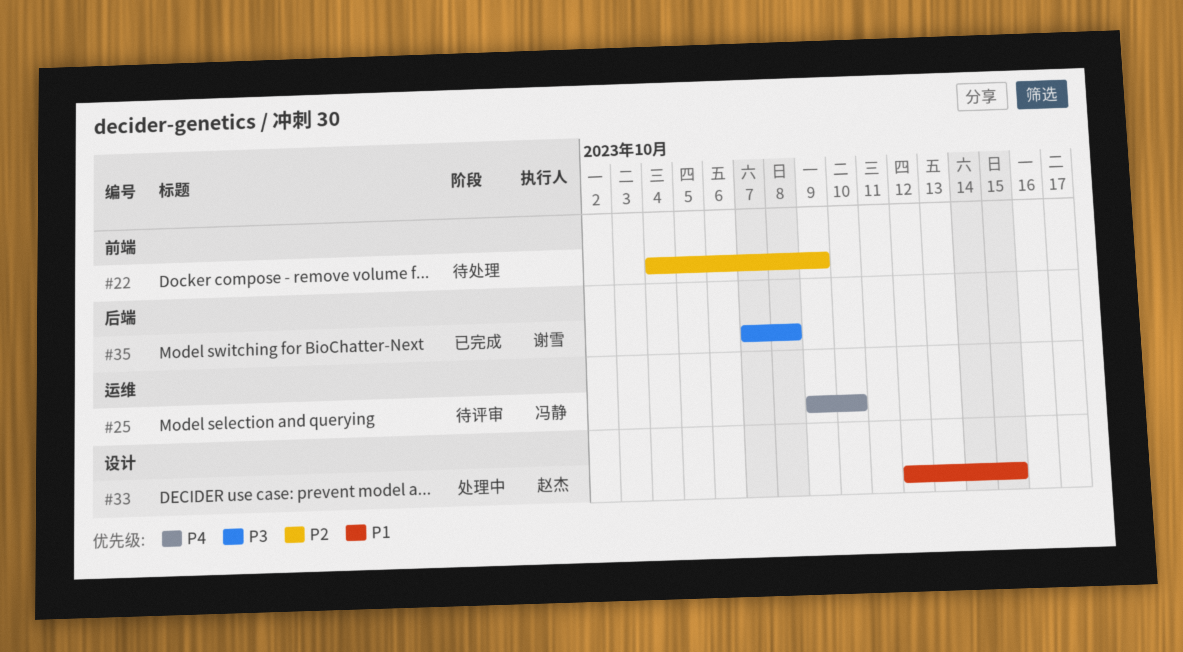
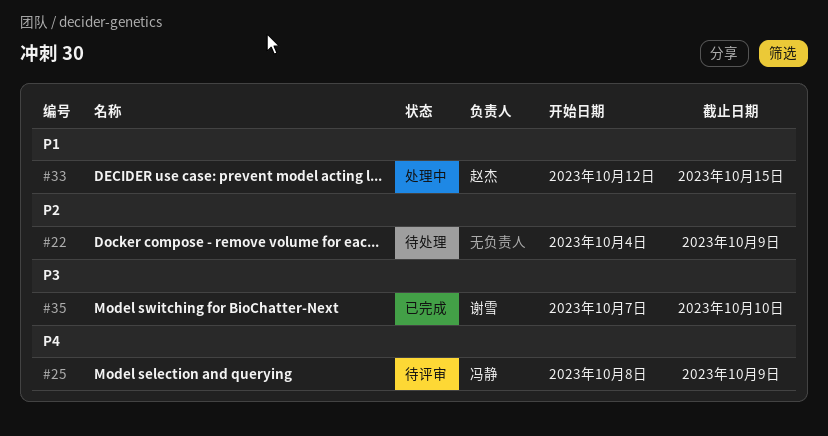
#25, start: Oct 9 -> Oct 8
#25, due: Oct 10 -> Oct 9
#35, due: Oct 8 -> Oct 10

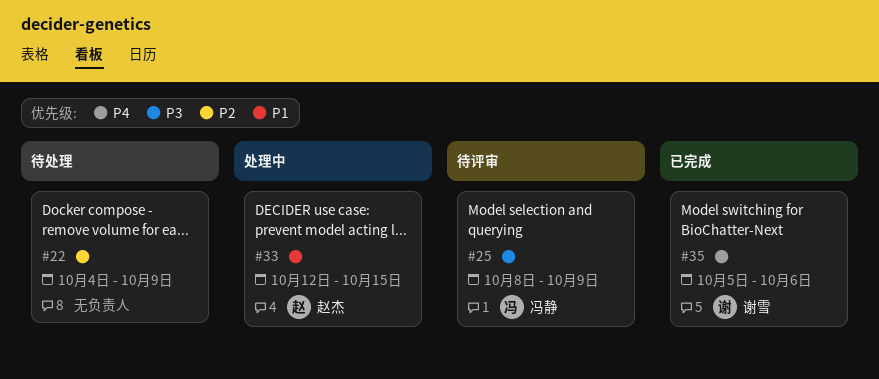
#25, priority: P4 -> P3
#35, priority: P3 -> P4
#35, start: Oct 7 -> Oct 5
#35, due: Oct 10 -> Oct 6

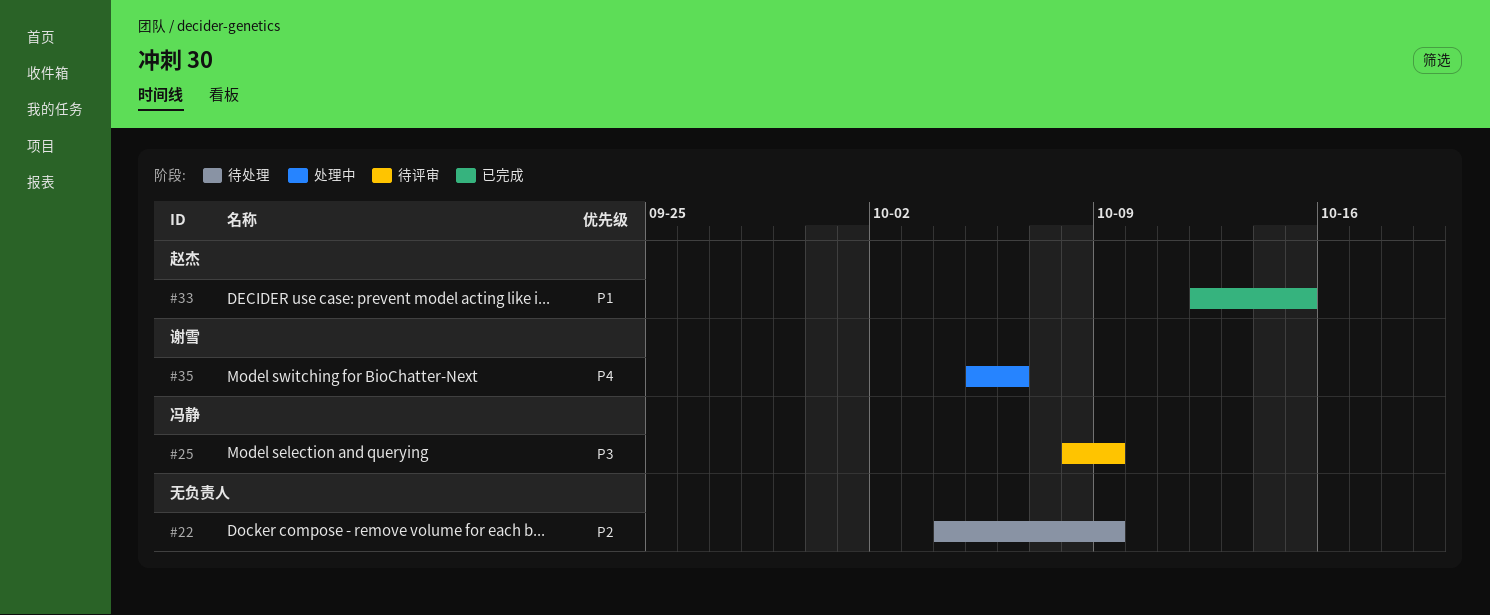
#33, status: 处理中 -> 已完成
#35, status: 已完成 -> 处理中

